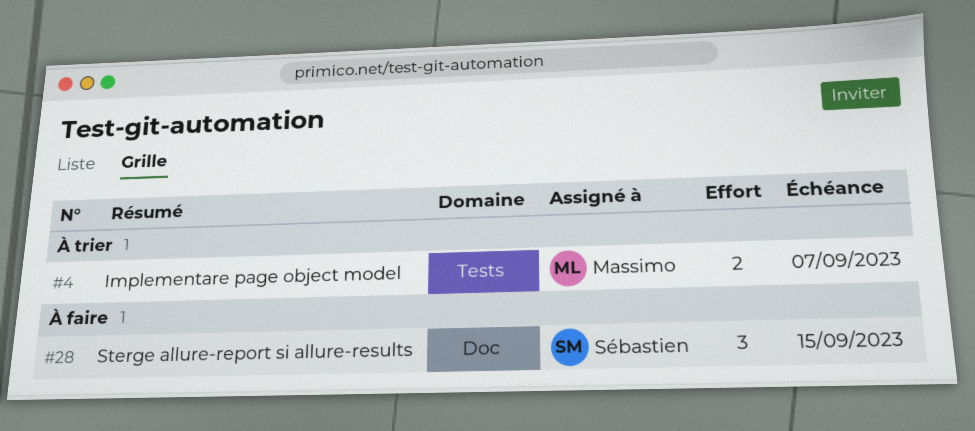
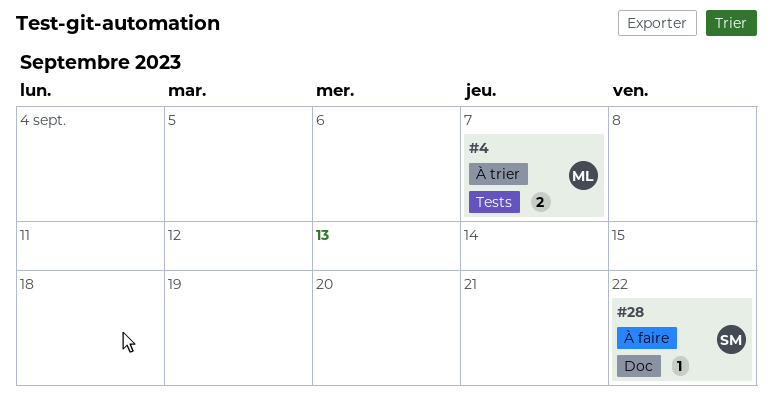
#28, estimate: 3 -> 1
#28, due: Sep 15 -> Sep 22

